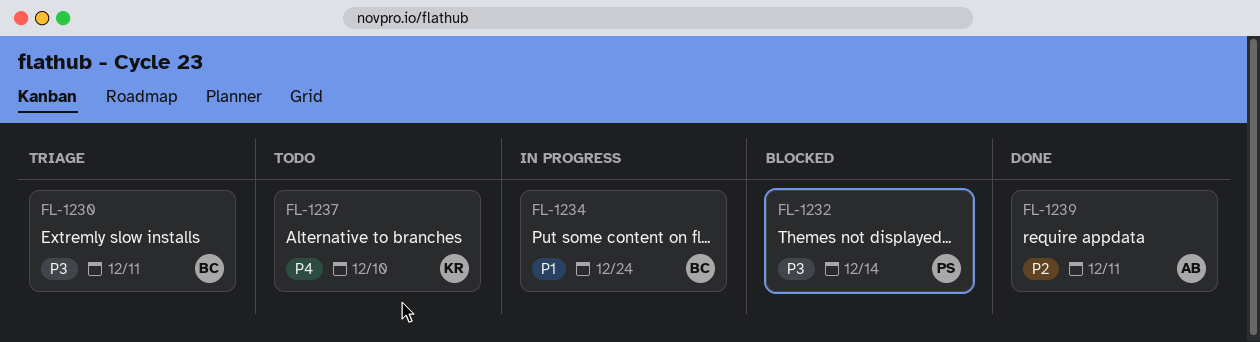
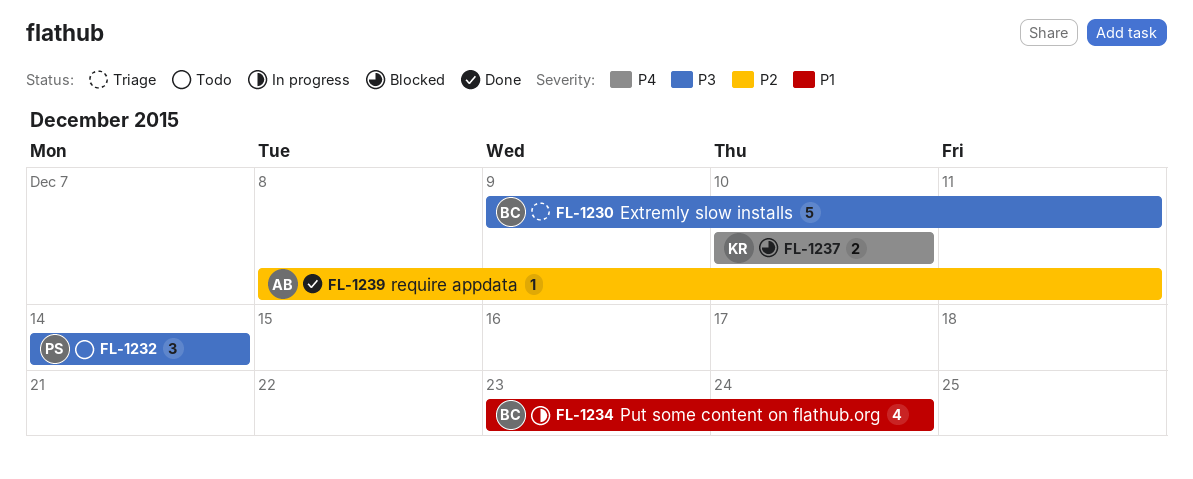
FL-1232, status: Blocked -> Todo
FL-1237, status: Todo -> Blocked

